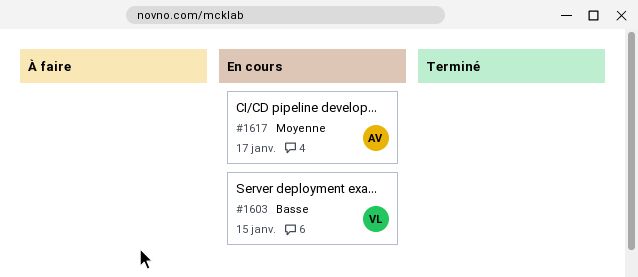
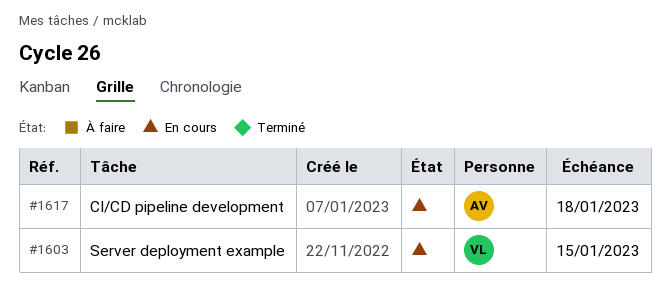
#1617, due: Jan 17 -> Jan 18

